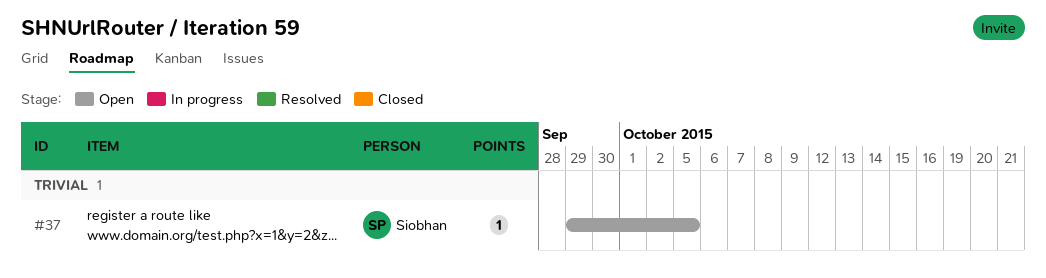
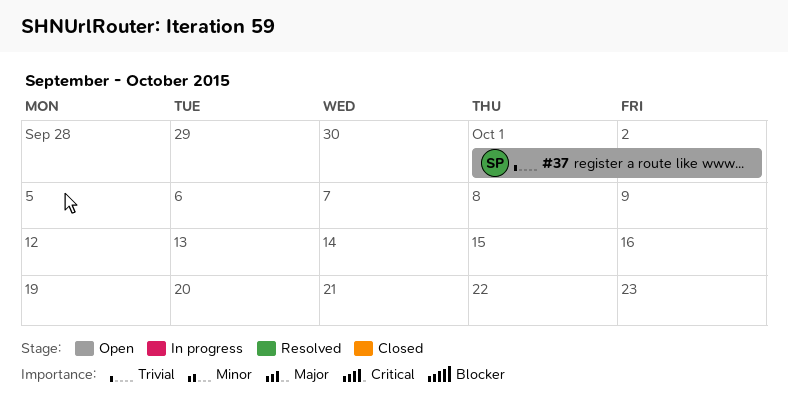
#37, start: Sep 29 -> Oct 1
#37, due: Oct 5 -> Oct 2

